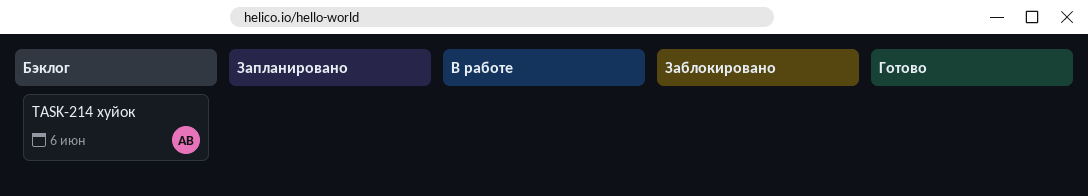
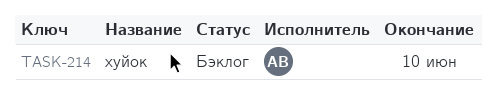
TASK-214, due: Jun 6 -> Jun 10

